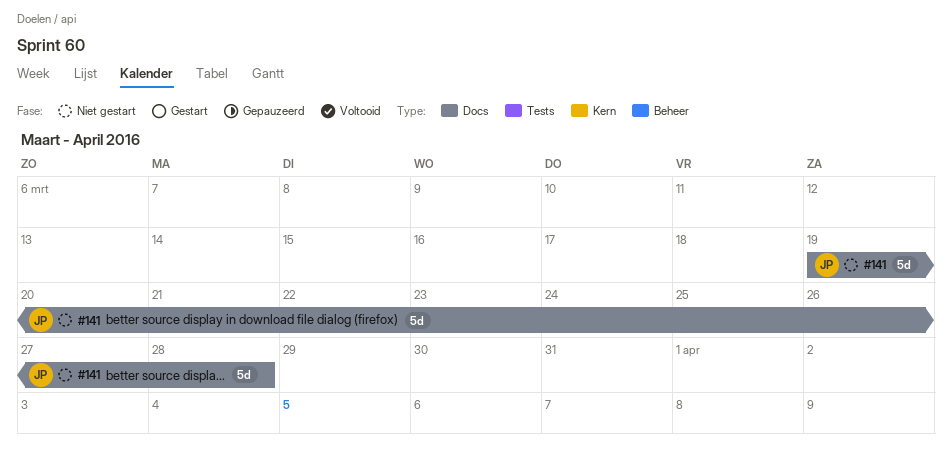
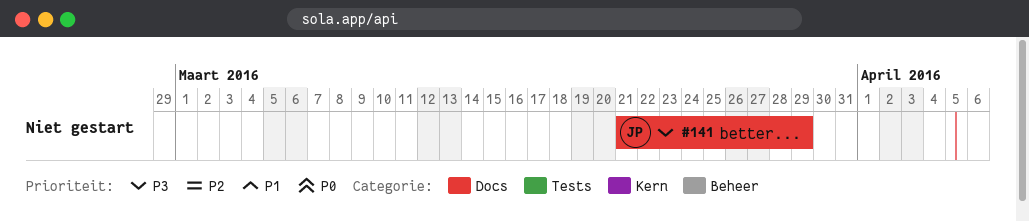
#141, start: Mar 19 -> Mar 21
#141, due: Mar 28 -> Mar 29

